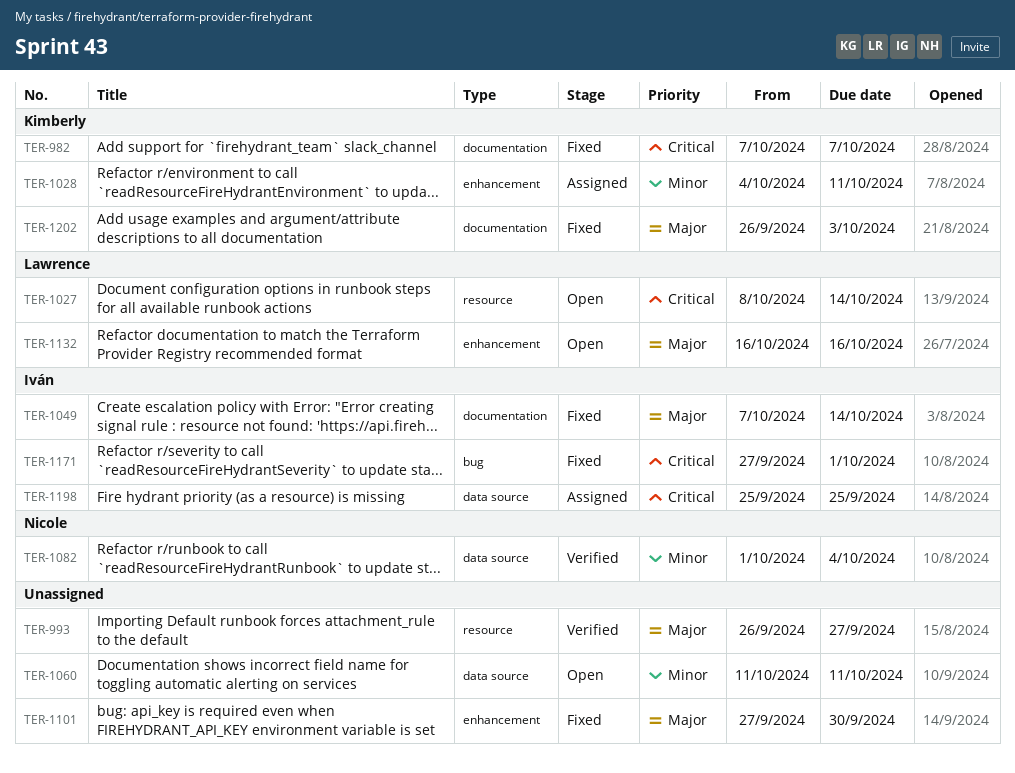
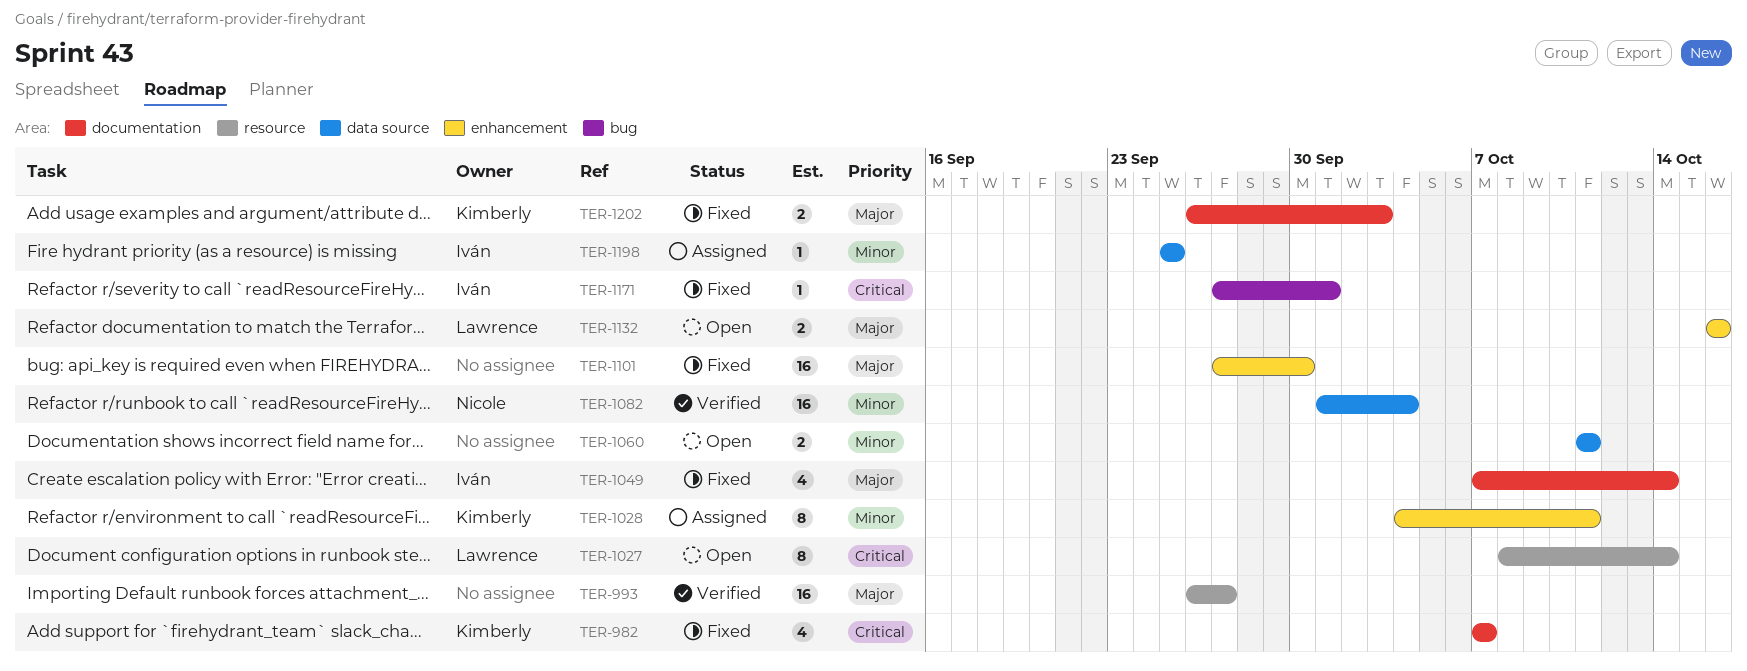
TER-1198, priority: Critical -> Minor

